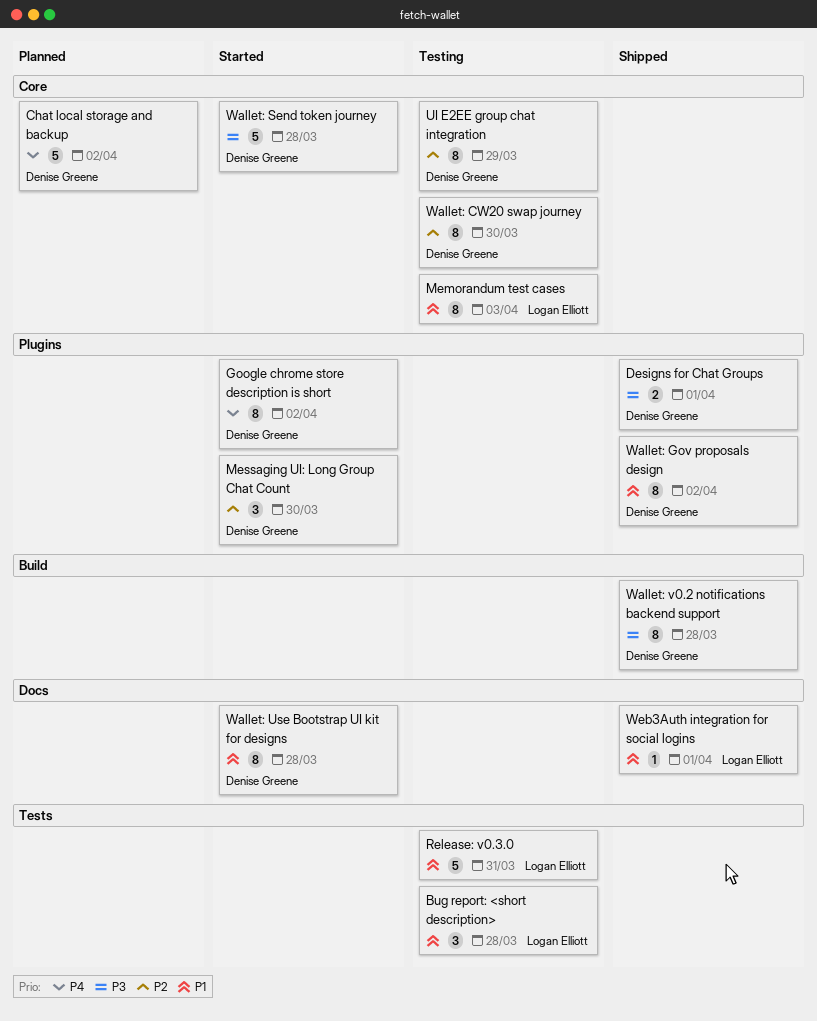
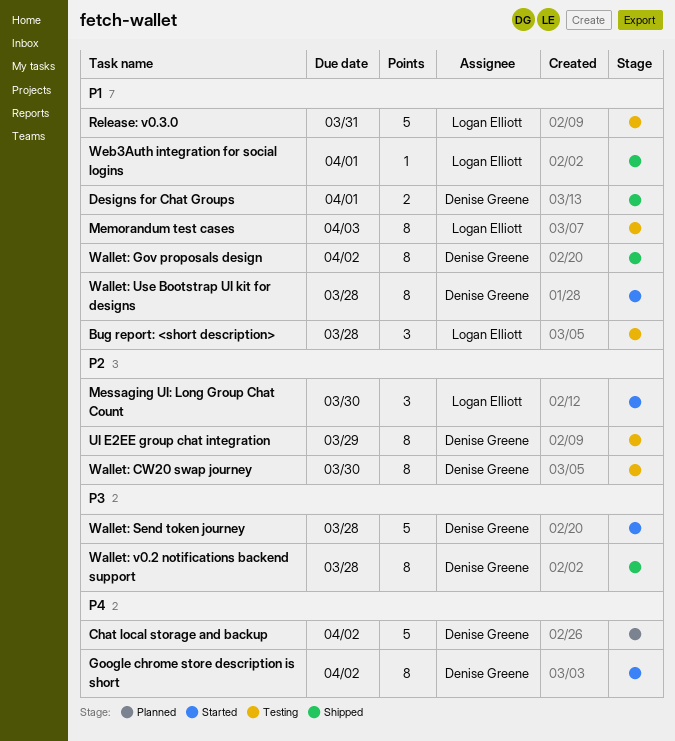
Designs for Chat Groups, priority: P3 -> P1
Messaging UI: Long Group Chat Count, owner: Denise Greene -> Logan Elliott

